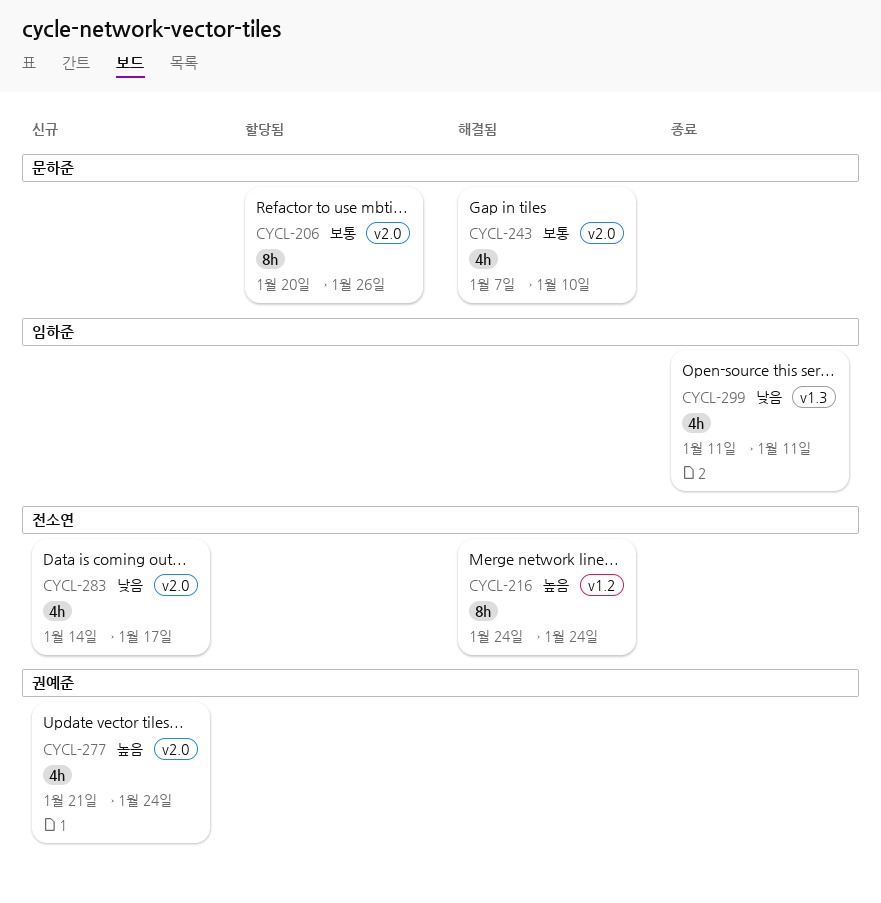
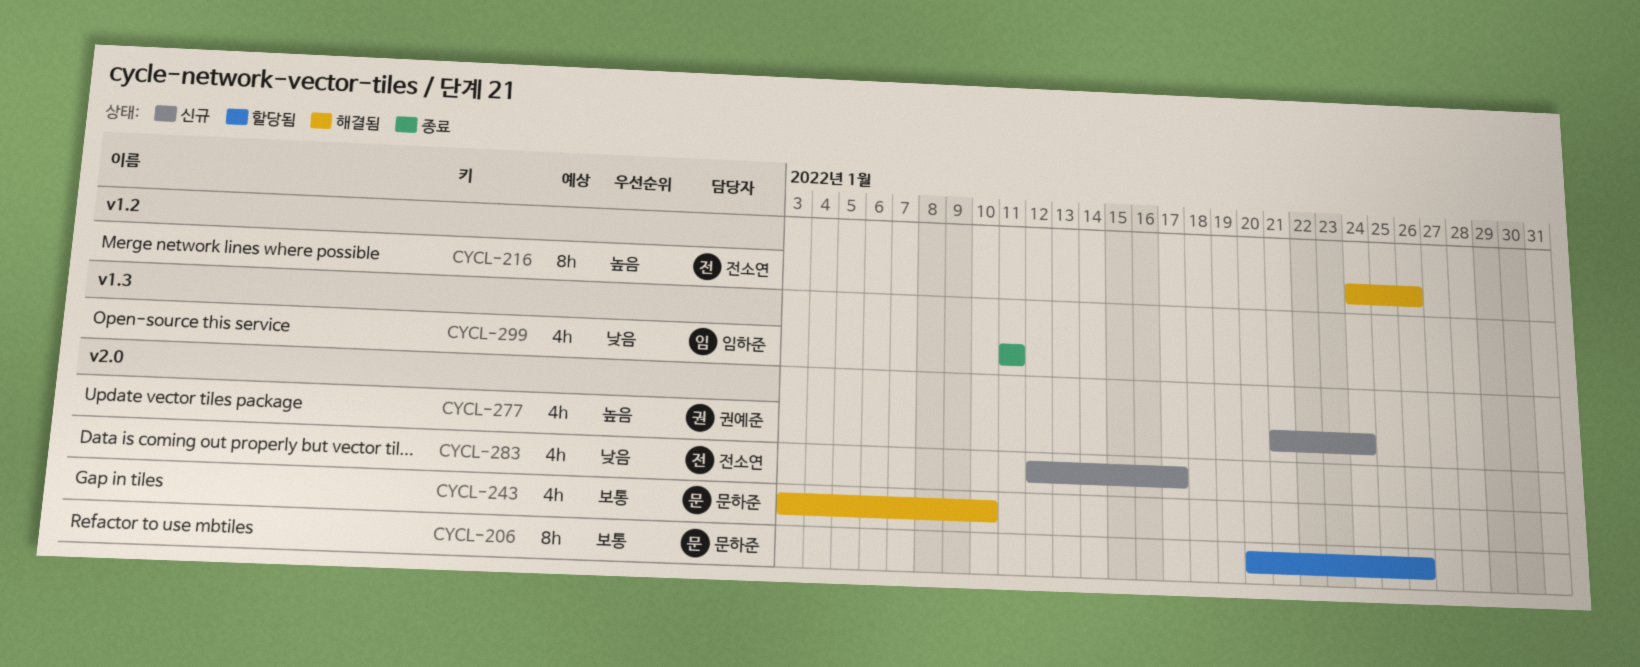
CYCL-216, due: Jan 24 -> Jan 26
CYCL-243, start: Jan 7 -> Jan 3
CYCL-283, start: Jan 14 -> Jan 12

